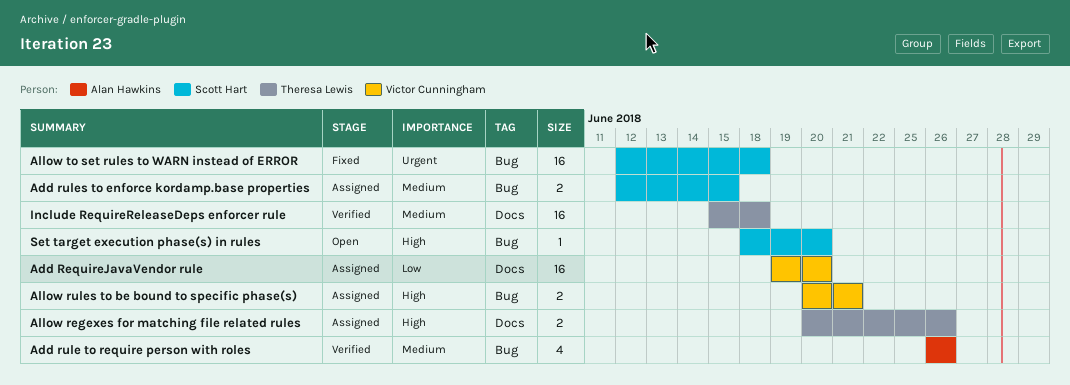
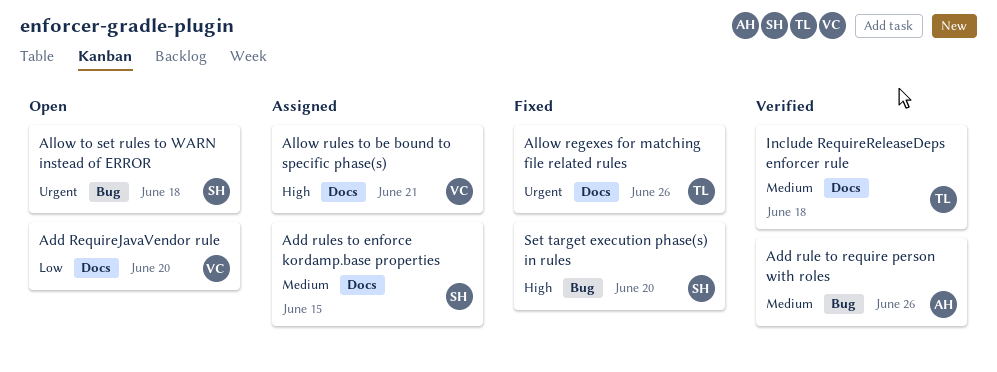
Add RequireJavaVendor rule, status: Assigned -> Open
Add rules to enforce kordamp.base properties, label: Bug -> Docs
Allow regexes for matching file related rules, status: Assigned -> Fixed
Allow regexes for matching file related rules, priority: High -> Urgent
Allow rules to be bound to specific phase(s), label: Bug -> Docs
Allow to set rules to WARN instead of ERROR, status: Fixed -> Open
Set target execution phase(s) in rules, status: Open -> Fixed

